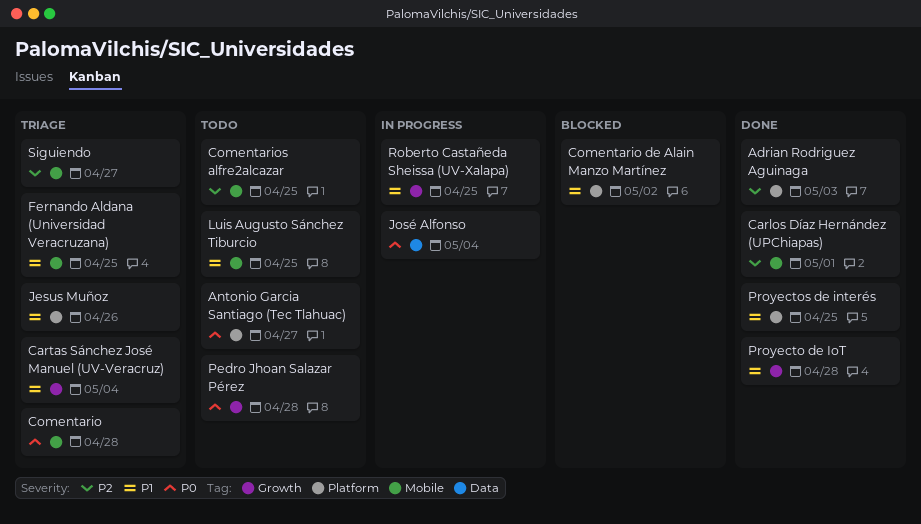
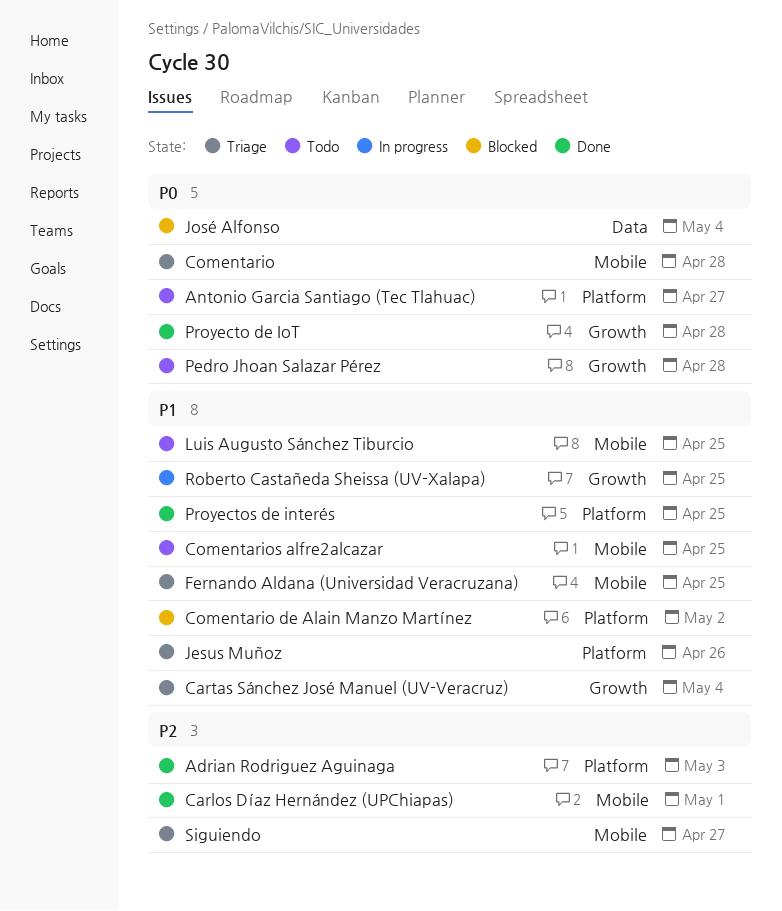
Comentarios alfre2alcazar, priority: P2 -> P1
José Alfonso, status: In progress -> Blocked
Proyecto de IoT, priority: P1 -> P0

